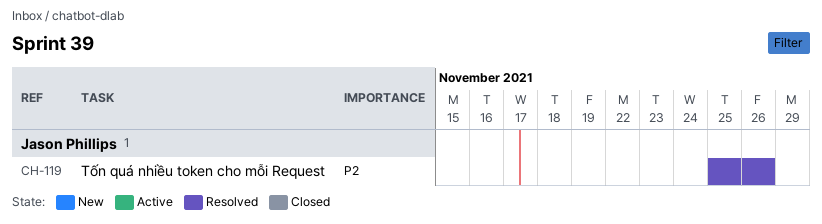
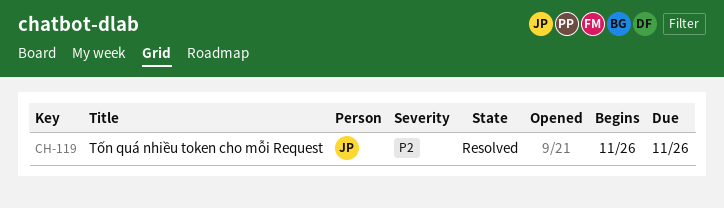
CH-119, start: Nov 25 -> Nov 26

